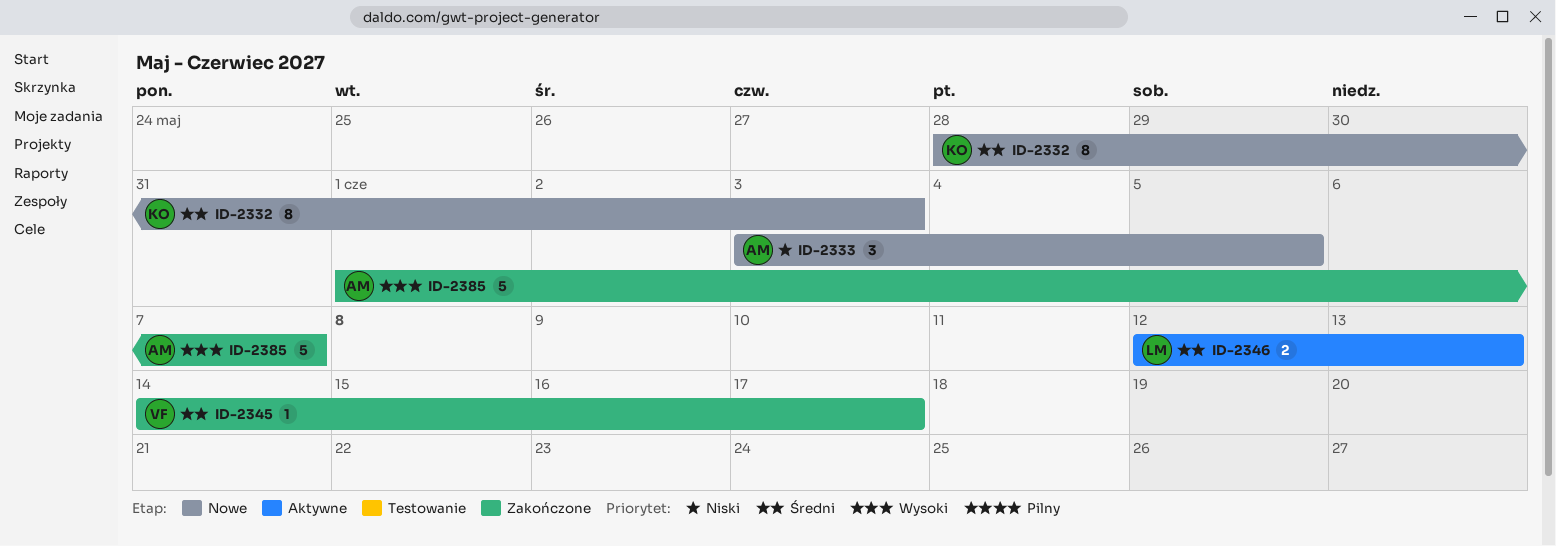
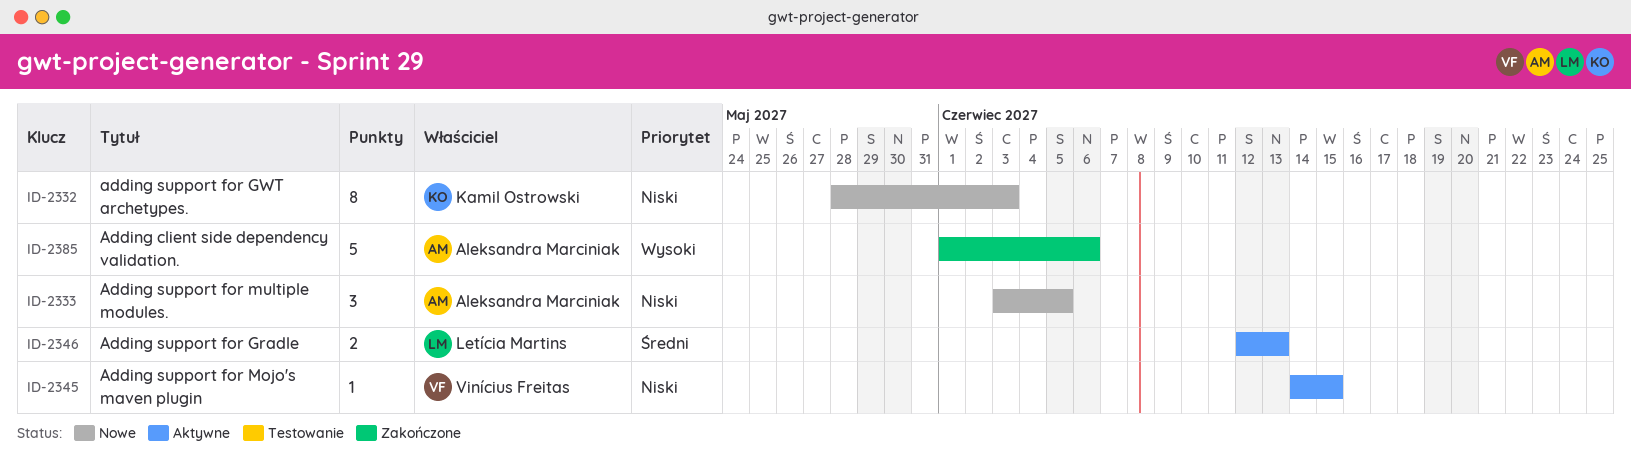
ID-2332, priority: Średni -> Niski
ID-2345, status: Zakończone -> Aktywne
ID-2345, priority: Średni -> Niski
ID-2345, due: Jun 17 -> Jun 15
ID-2385, due: Jun 7 -> Jun 6

